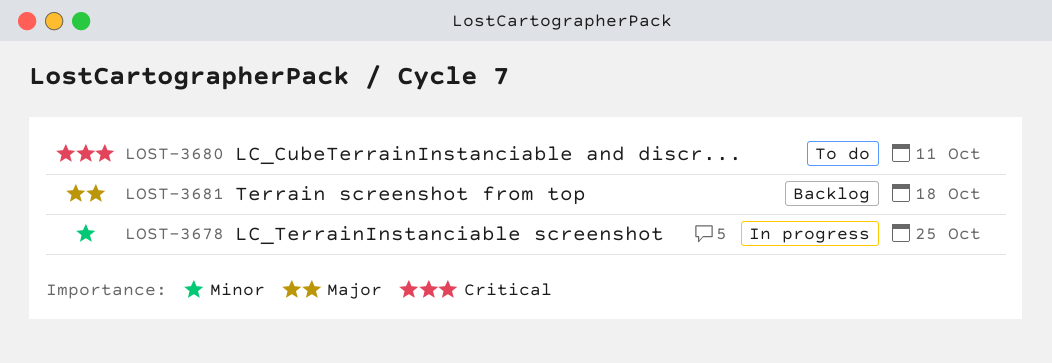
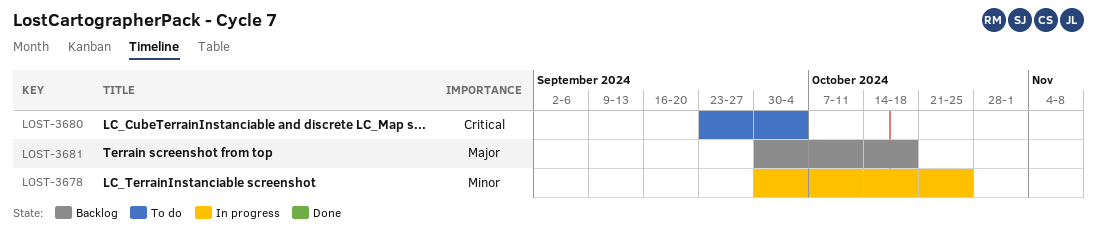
LOST-3680, due: Oct 11 -> Oct 4

